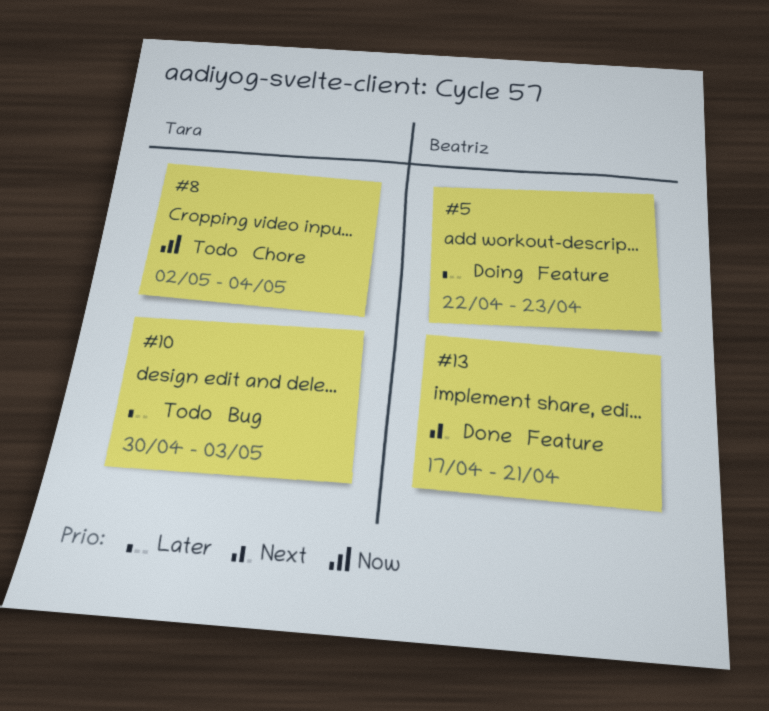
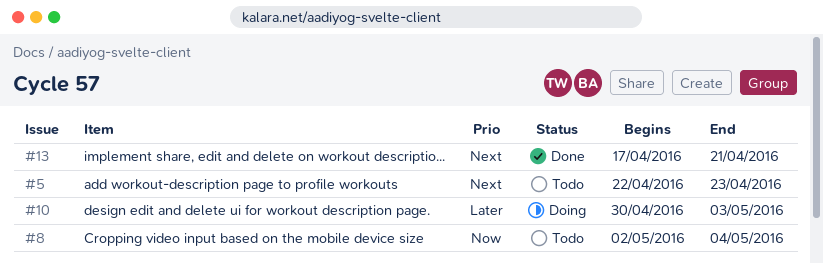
#5, status: Doing -> Todo
#5, priority: Later -> Next
#10, status: Todo -> Doing

